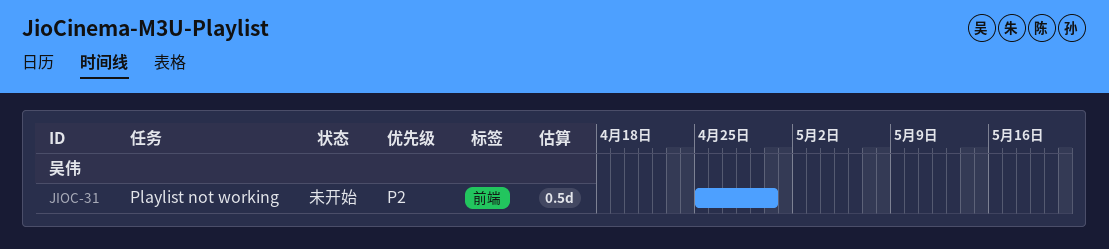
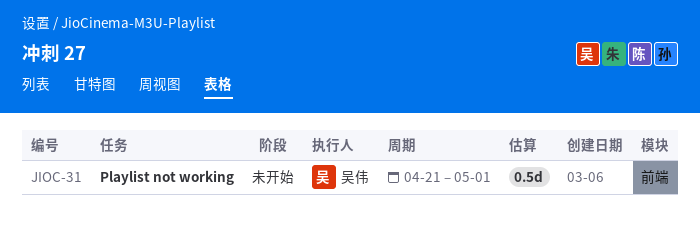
JIOC-31, start: Apr 25 -> Apr 21
JIOC-31, due: Apr 30 -> May 1

